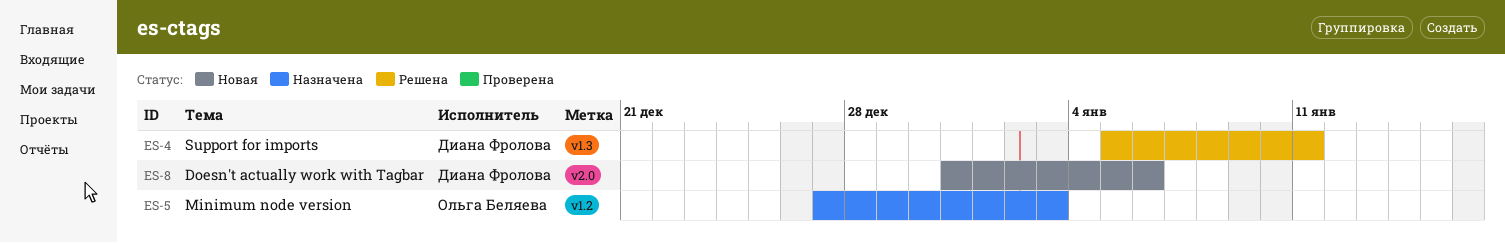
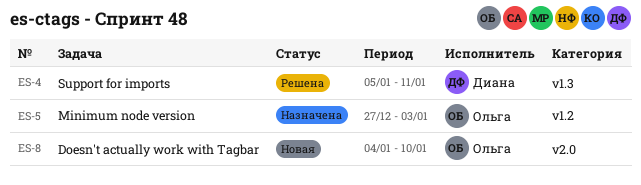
ES-8, owner: Диана Фролова -> Ольга Беляева
ES-8, start: Dec 31 -> Jan 4
ES-8, due: Jan 6 -> Jan 10

